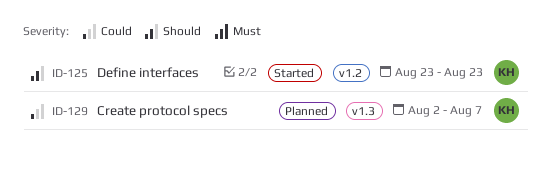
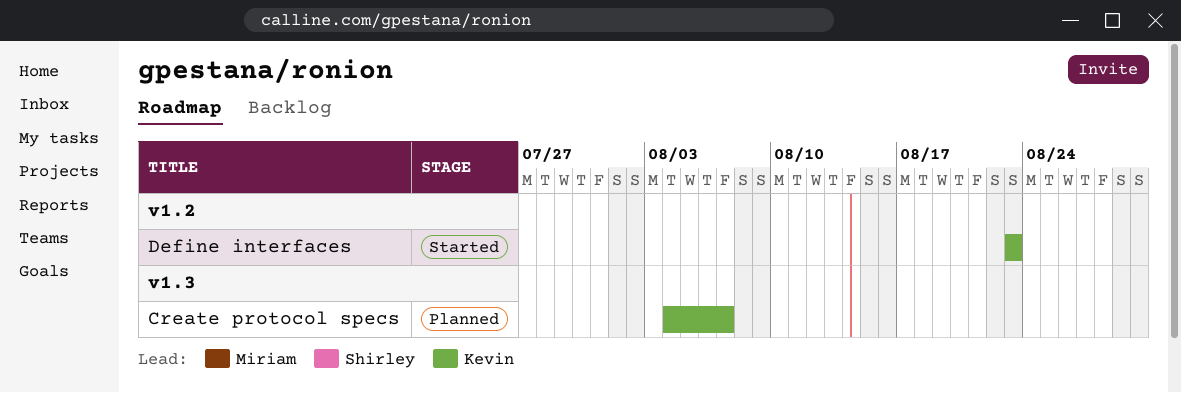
Create protocol specs, start: Aug 2 -> Aug 4

